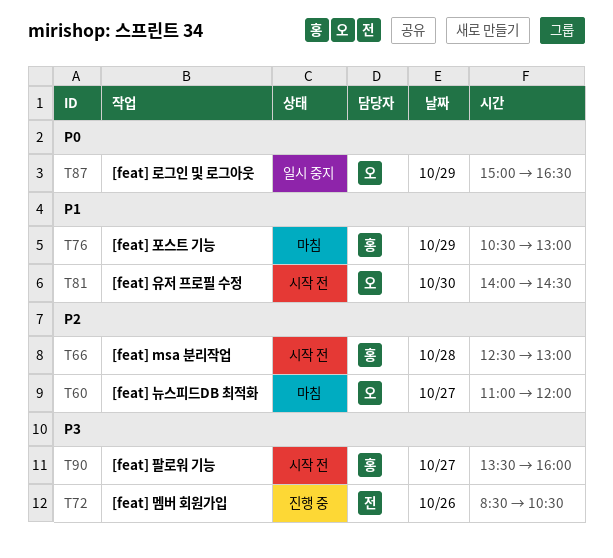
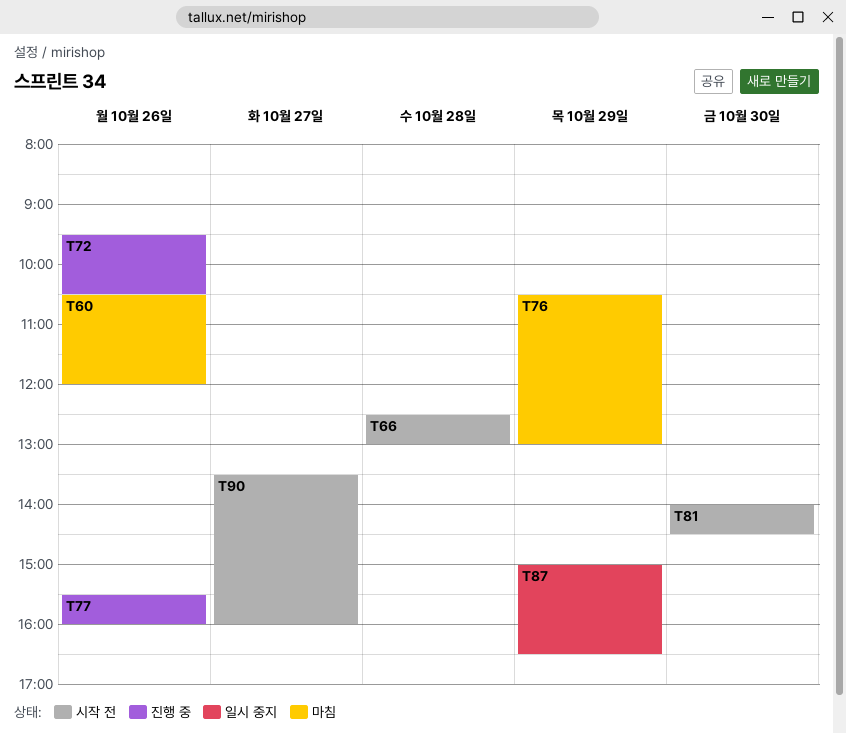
T60, day: Oct 27 -> Oct 26
T60, begins: 11:00 -> 10:30
T72, begins: 08:30 -> 09:30
T77: none -> present

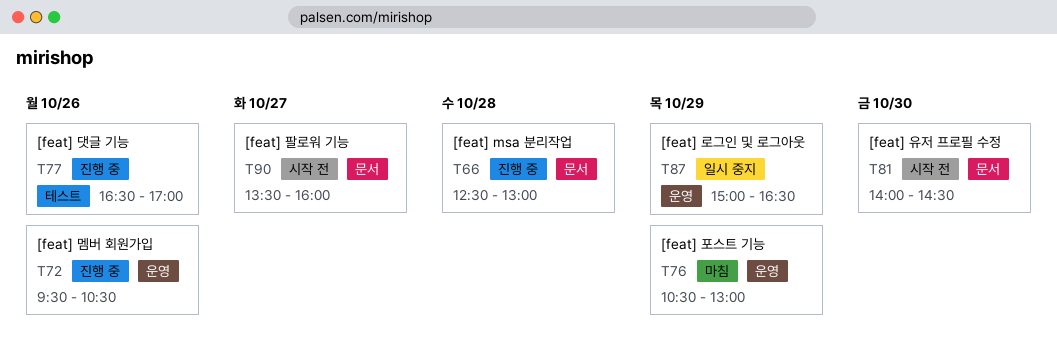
T60: present -> none
T66, status: 시작 전 -> 진행 중
T77, begins: 15:30 -> 16:30
T77, ends: 16:00 -> 17:00

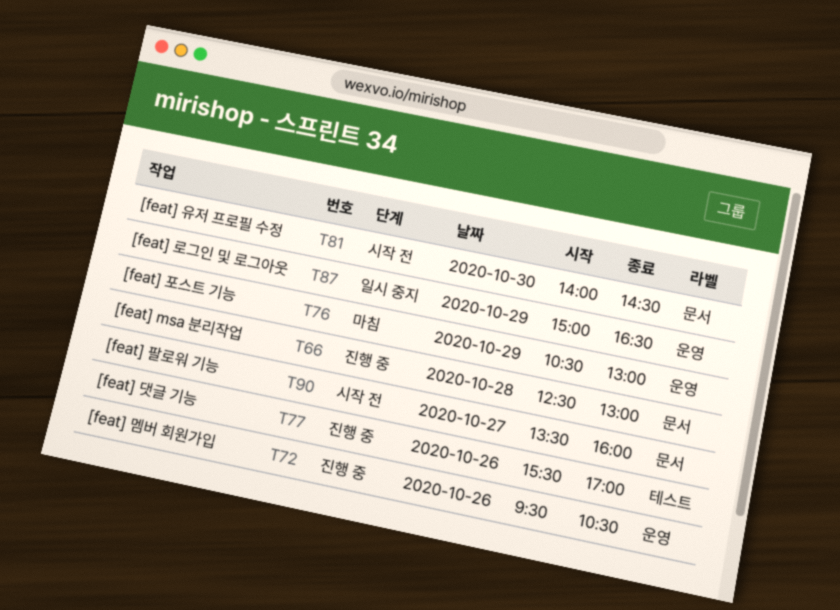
T77, begins: 16:30 -> 15:30

